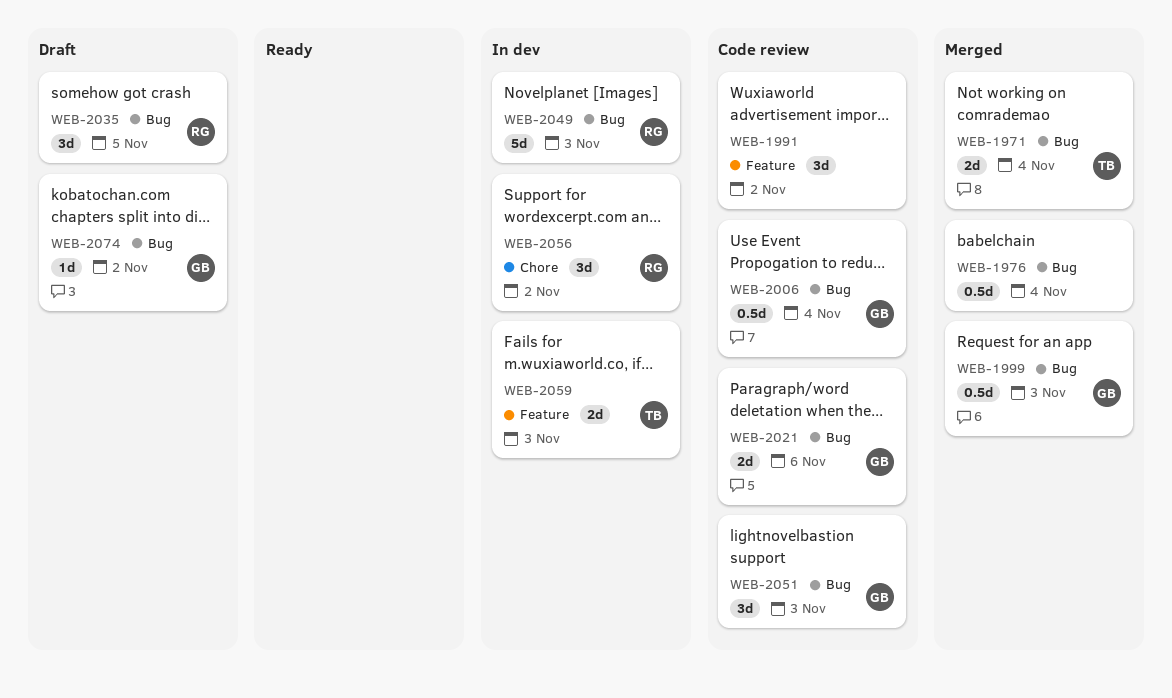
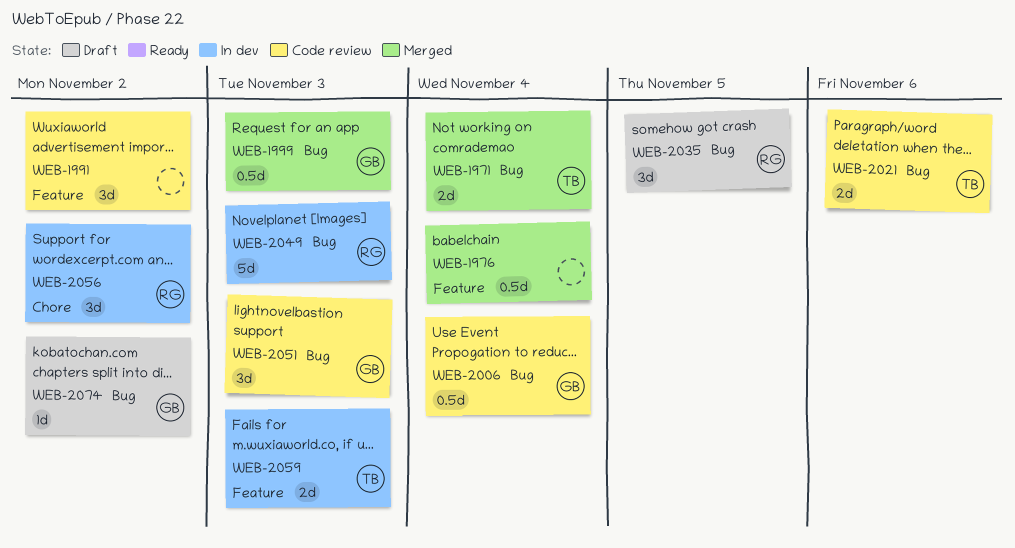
WEB-1976, label: Bug -> Feature
WEB-2021, owner: GB -> TB

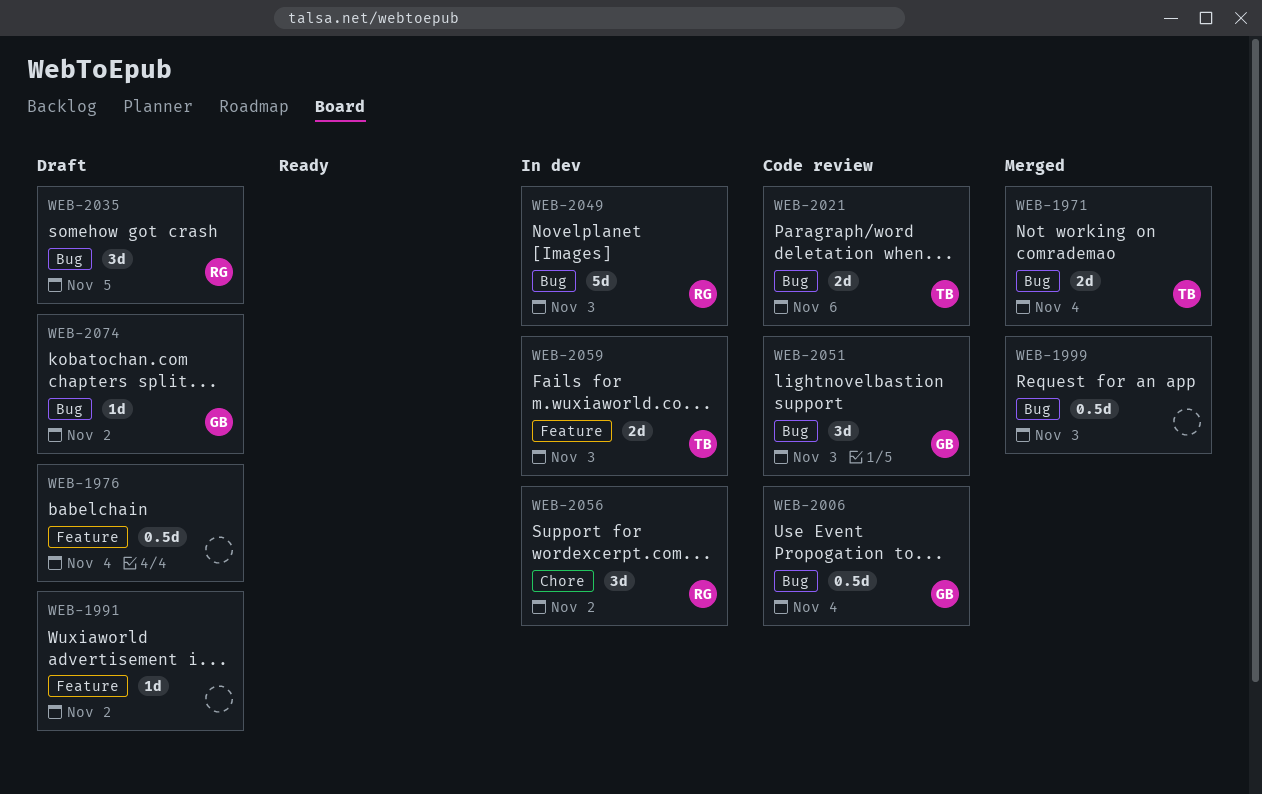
WEB-1976, status: Merged -> Draft
WEB-1991, status: Code review -> Draft
WEB-1991, estimate: 3d -> 1d
WEB-1999, owner: GB -> none

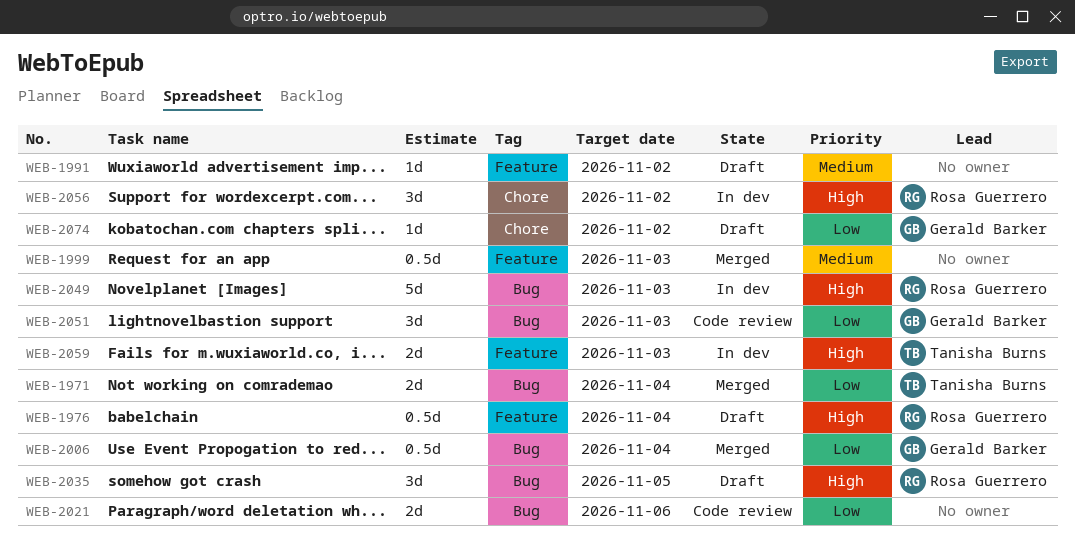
WEB-1976, owner: none -> Rosa Guerrero
WEB-1999, label: Bug -> Feature
WEB-2006, status: Code review -> Merged
WEB-2021, owner: Tanisha Burns -> none
WEB-2074, label: Bug -> Chore

